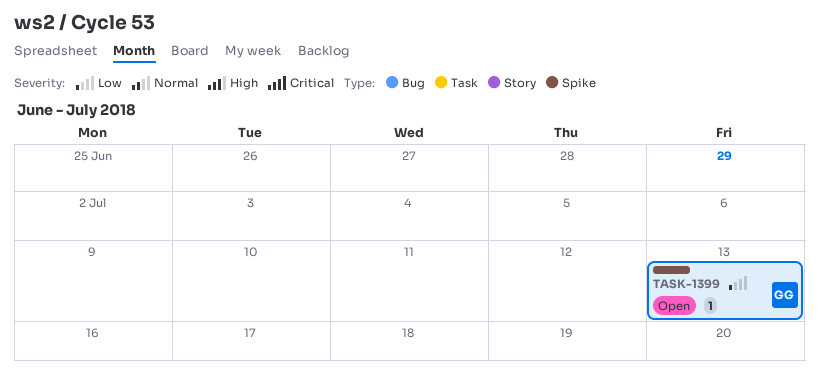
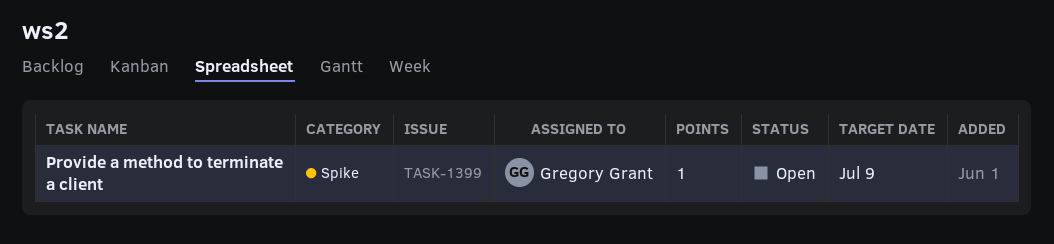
TASK-1399, due: Jul 13 -> Jul 9

